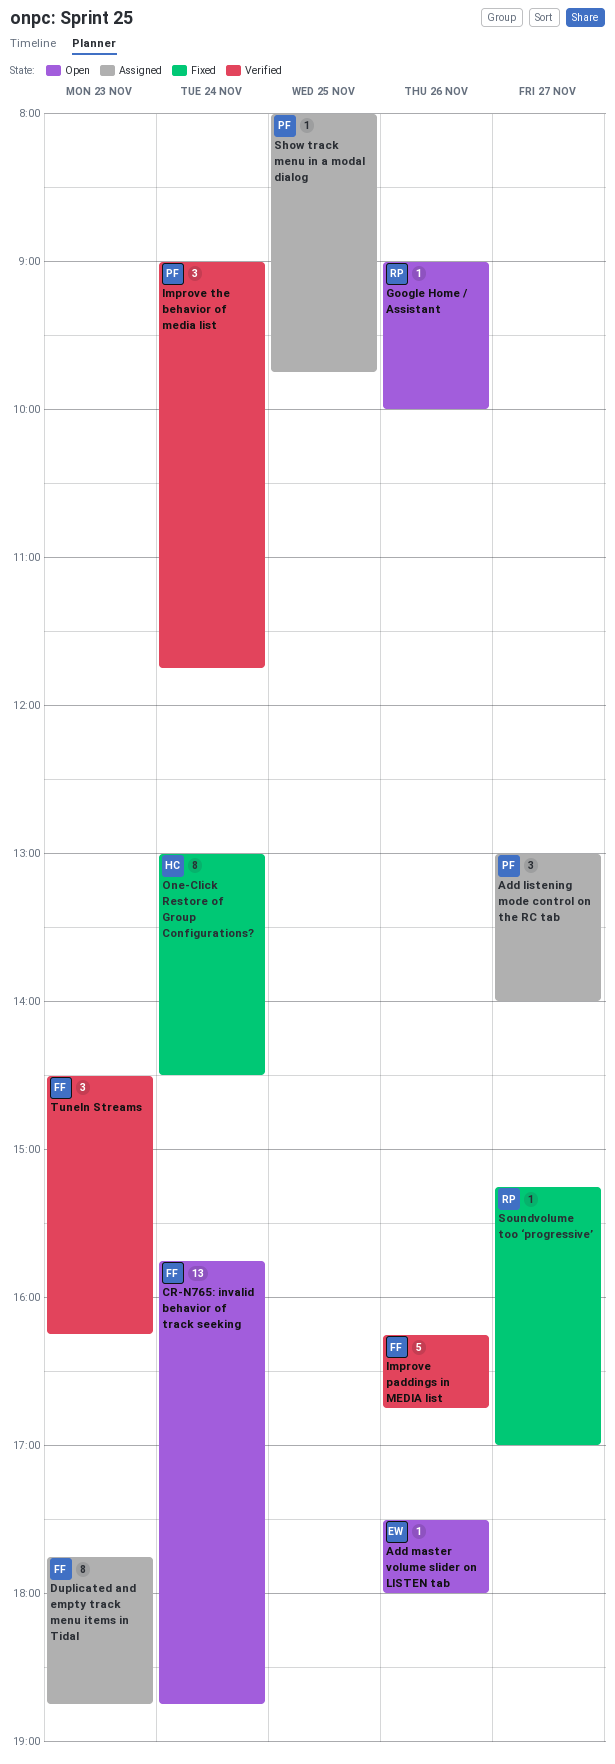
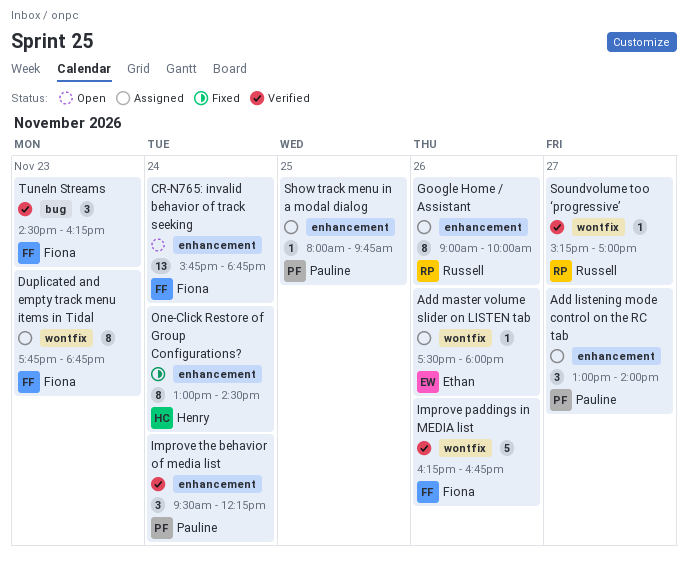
Add master volume slider on LISTEN tab, status: Open -> Assigned
Google Home / Assistant, status: Open -> Assigned
Google Home / Assistant, estimate: 1 -> 8
Improve the behavior of media list, begins: 09:00 -> 09:30
Improve the behavior of media list, ends: 11:45 -> 12:15
Soundvolume too ‘progressive’, status: Fixed -> Verified

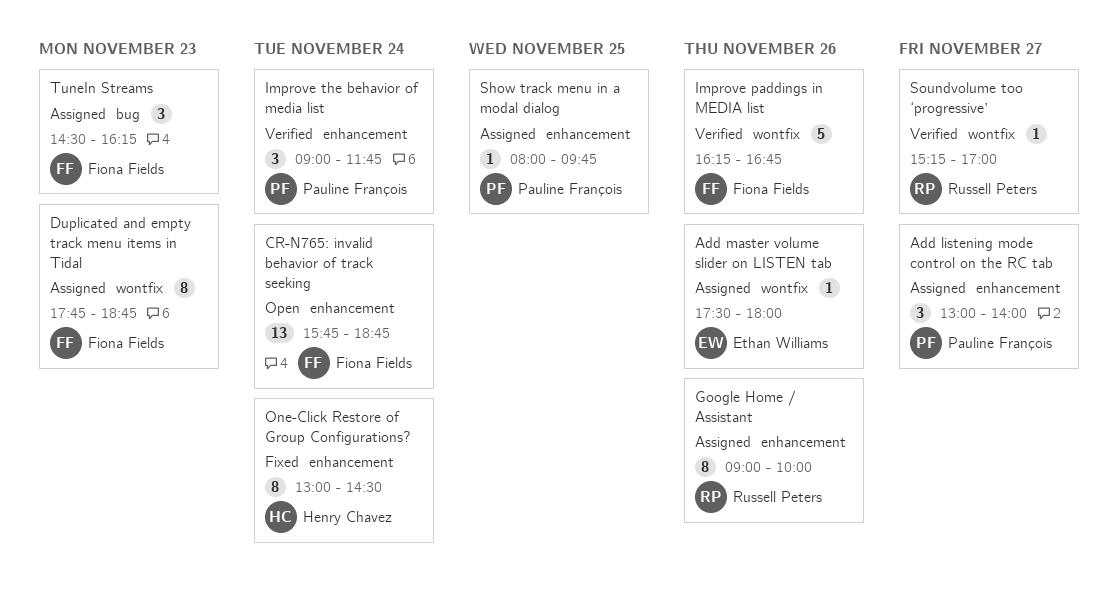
Improve the behavior of media list, begins: 09:30 -> 09:00
Improve the behavior of media list, ends: 12:15 -> 11:45
TuneIn Streams, status: Verified -> Assigned

